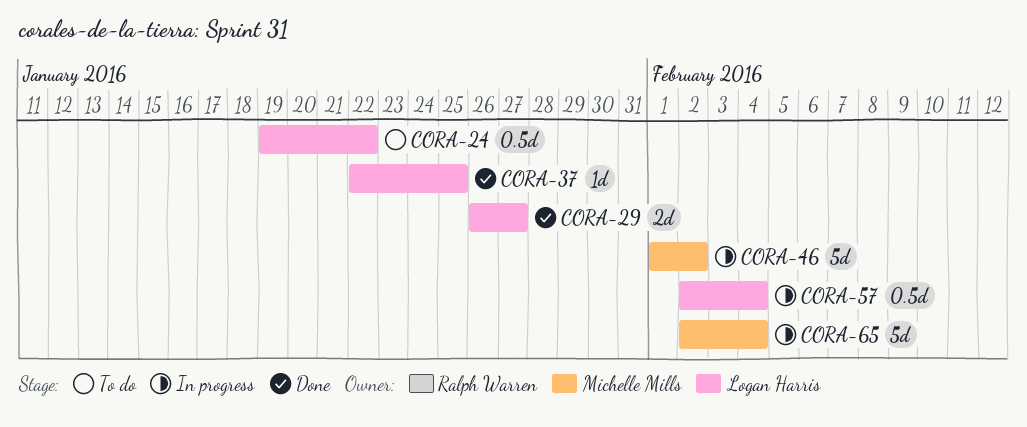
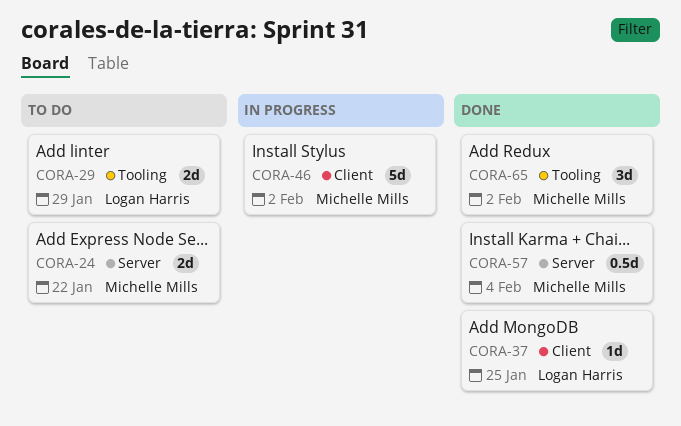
CORA-24, owner: Logan Harris -> Michelle Mills
CORA-24, estimate: 0.5d -> 2d
CORA-29, status: Done -> To do
CORA-29, due: Jan 27 -> Jan 29
CORA-57, status: In progress -> Done
CORA-57, owner: Logan Harris -> Michelle Mills
CORA-65, status: In progress -> Done
CORA-65, estimate: 5d -> 3d
CORA-65, due: Feb 4 -> Feb 2

